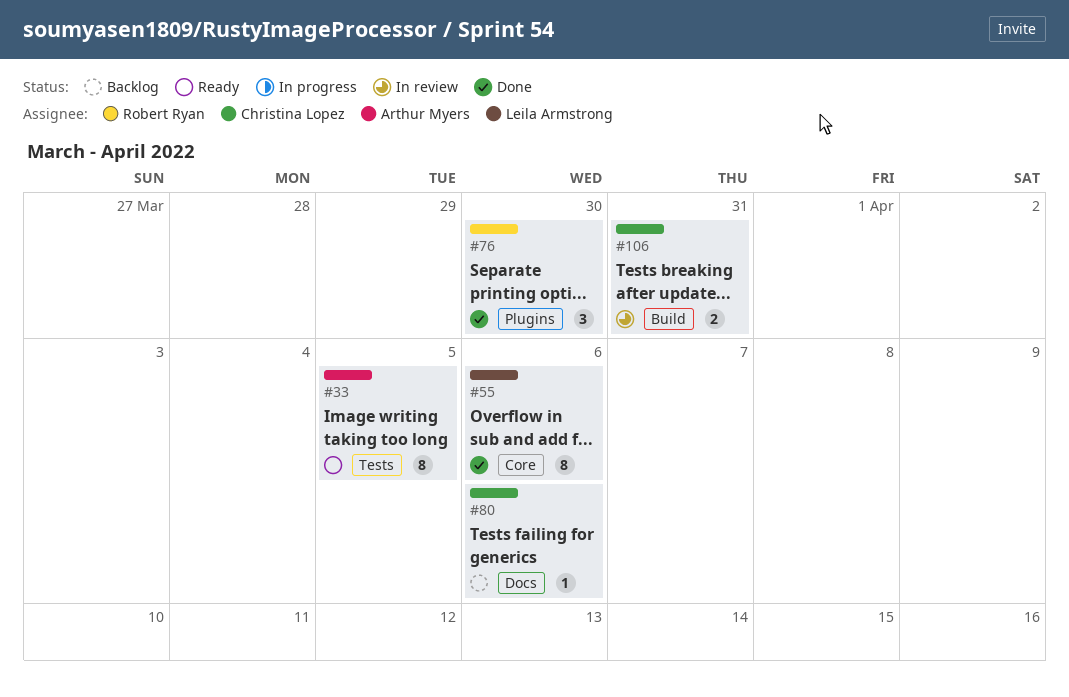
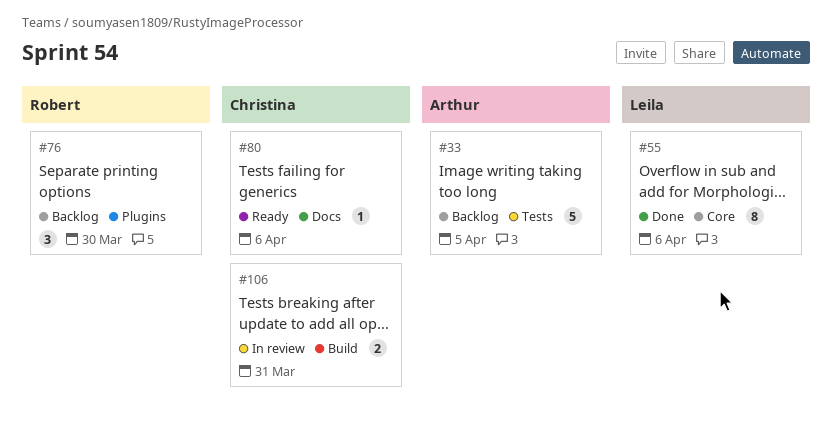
#33, status: Ready -> Backlog
#33, estimate: 8 -> 5
#76, status: Done -> Backlog
#80, status: Backlog -> Ready

